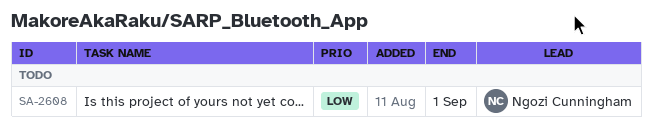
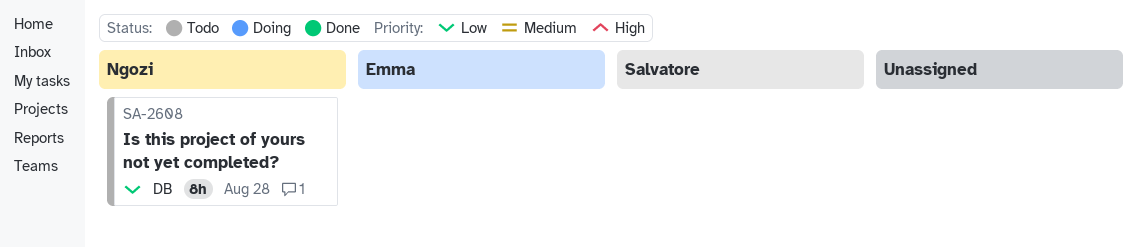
SA-2608, due: Sep 1 -> Aug 28

